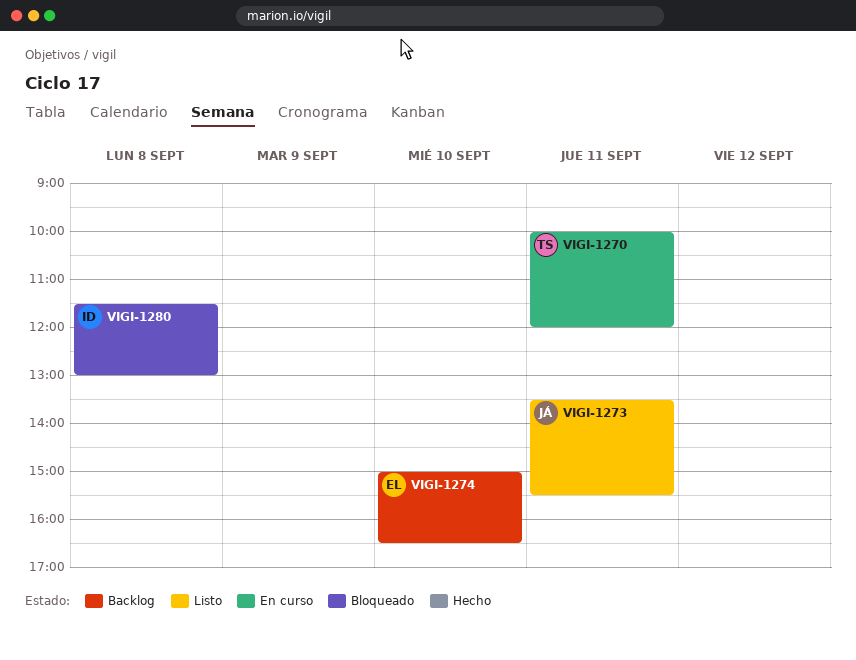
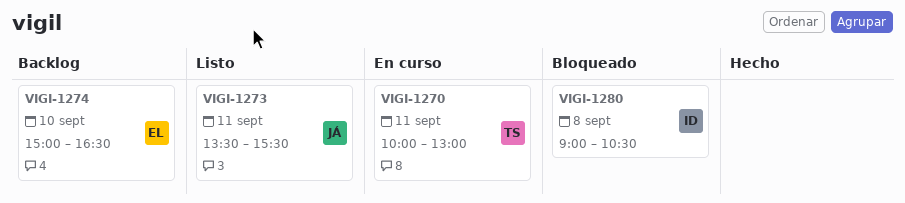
VIGI-1270, ends: 12:00 -> 13:00
VIGI-1280, begins: 11:30 -> 09:00
VIGI-1280, ends: 13:00 -> 10:30

